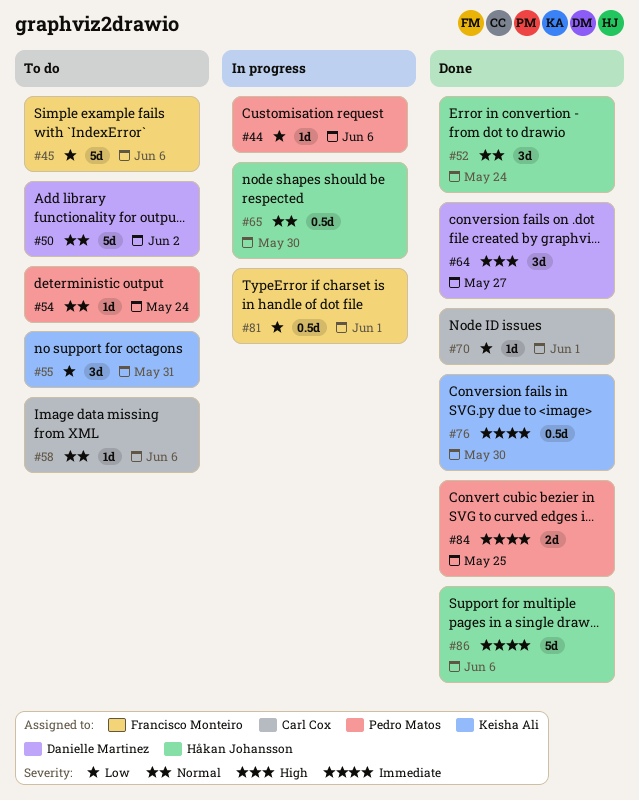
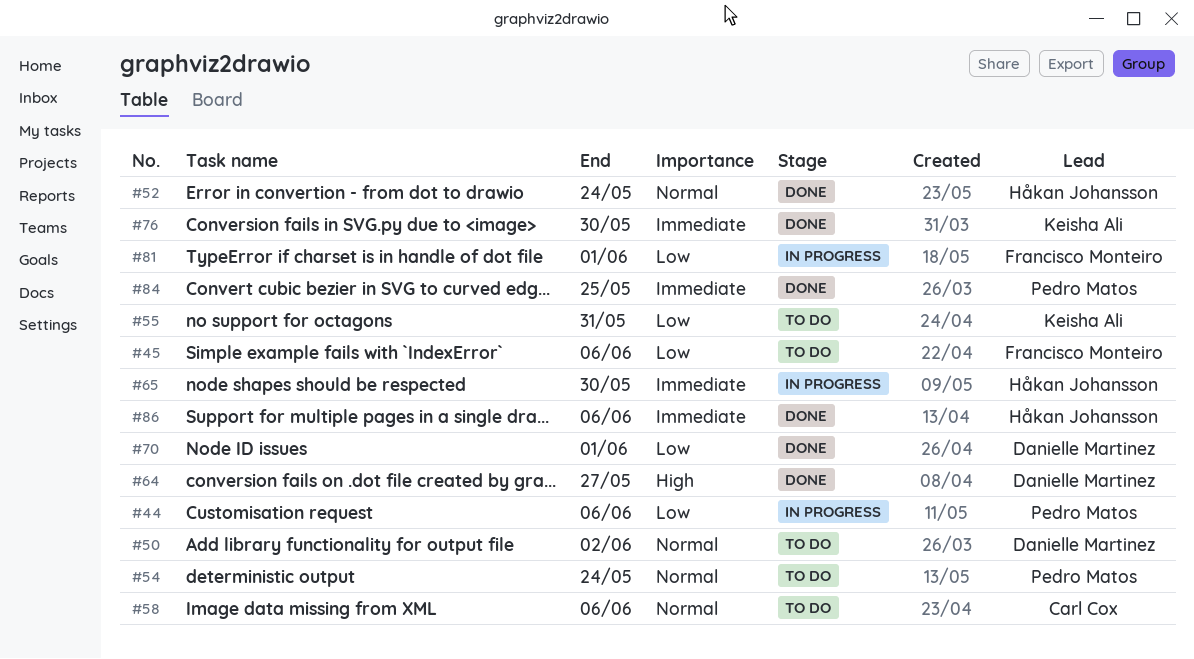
#65, priority: Normal -> Immediate
#70, owner: Carl Cox -> Danielle Martinez

